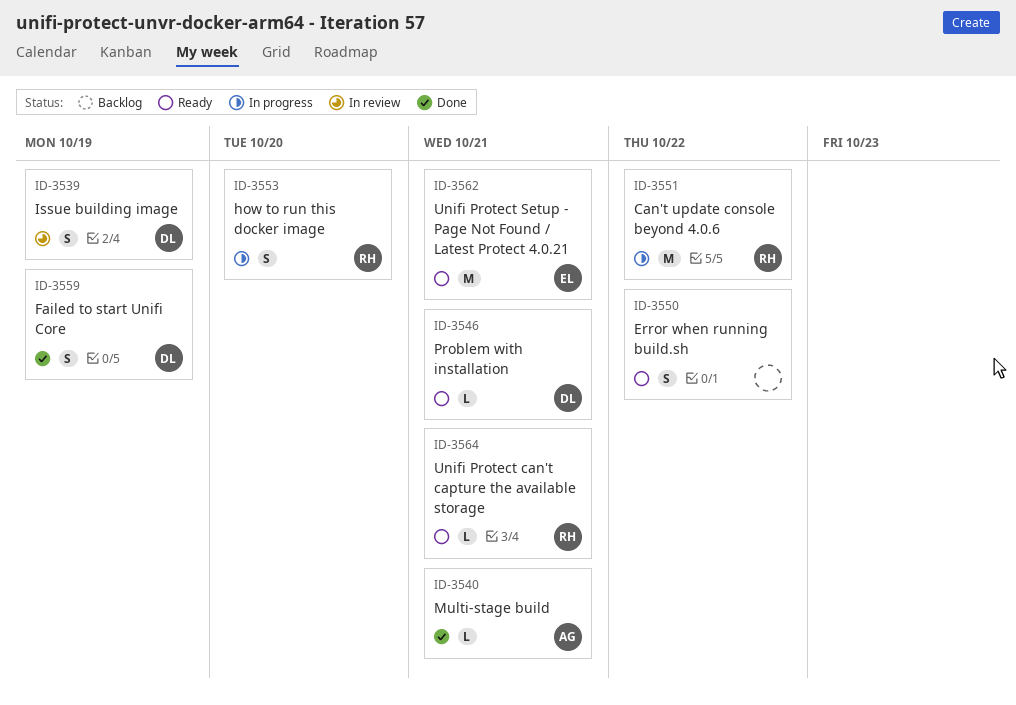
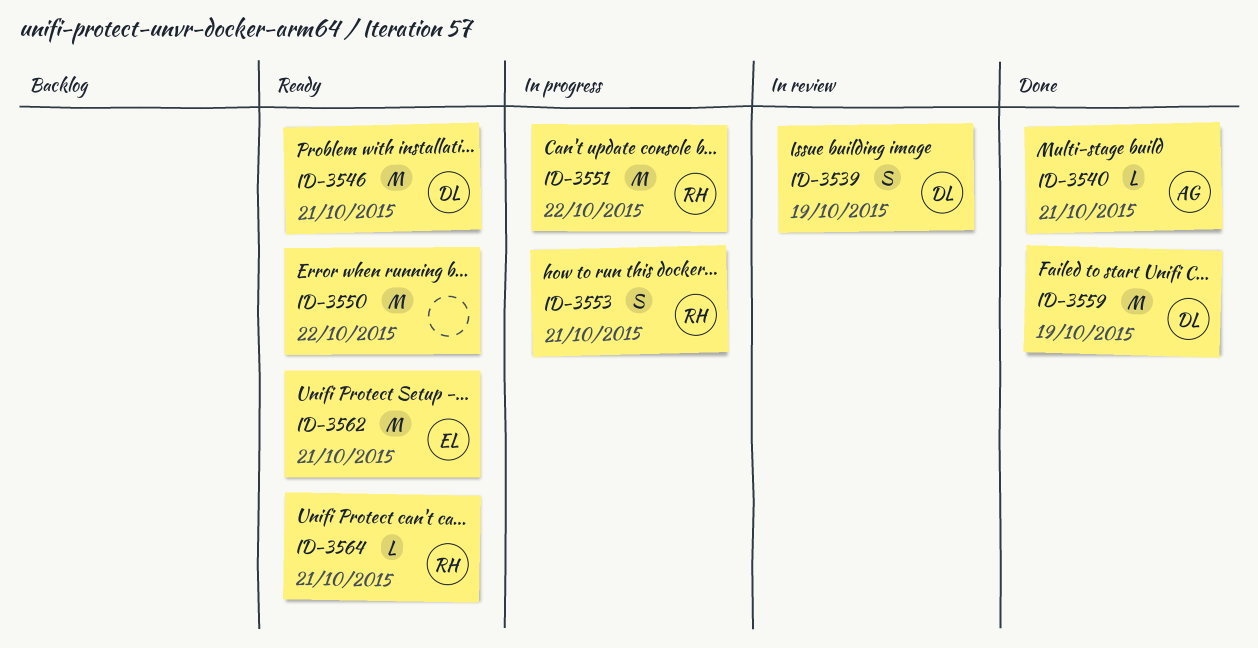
ID-3546, estimate: L -> M
ID-3550, estimate: S -> M
ID-3553, due: Oct 20 -> Oct 21
ID-3559, estimate: S -> M

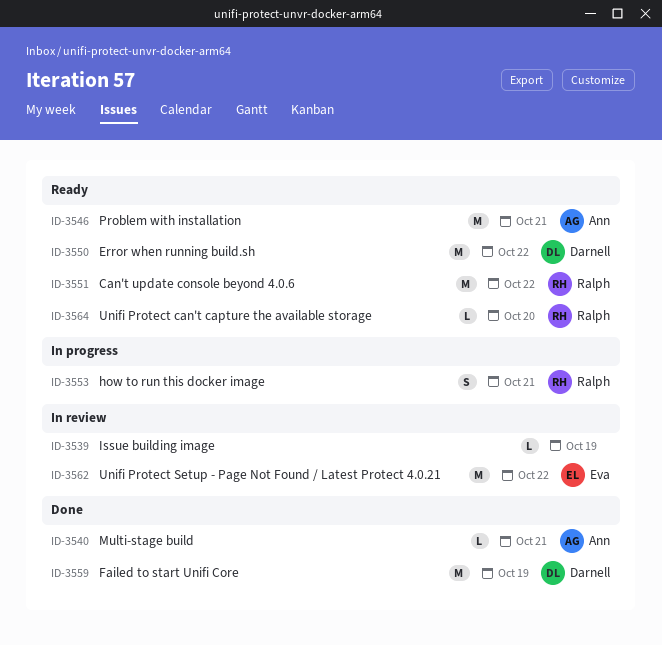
ID-3539, owner: Darnell -> none
ID-3539, estimate: S -> L
ID-3546, owner: Darnell -> Ann
ID-3550, owner: none -> Darnell
ID-3551, status: In progress -> Ready
ID-3562, status: Ready -> In review
ID-3562, due: Oct 21 -> Oct 22
ID-3564, due: Oct 21 -> Oct 20

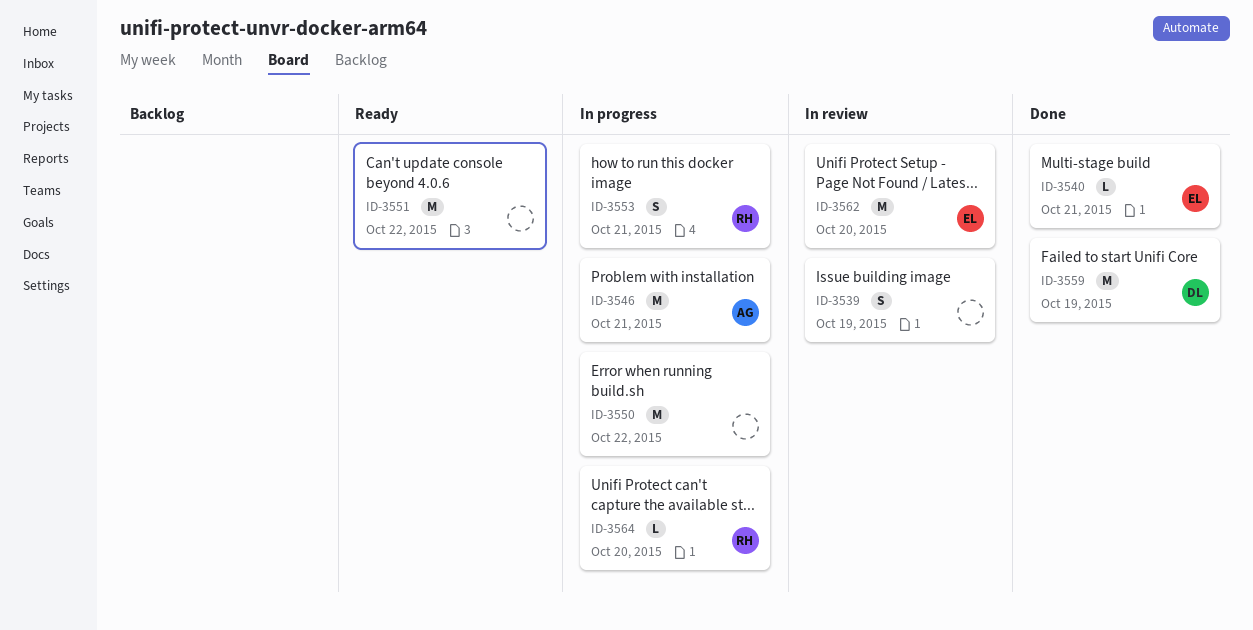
ID-3539, estimate: L -> S
ID-3540, owner: Ann -> Eva
ID-3546, status: Ready -> In progress
ID-3550, status: Ready -> In progress
ID-3550, owner: Darnell -> none
ID-3551, owner: Ralph -> none
ID-3562, due: Oct 22 -> Oct 20
ID-3564, status: Ready -> In progress

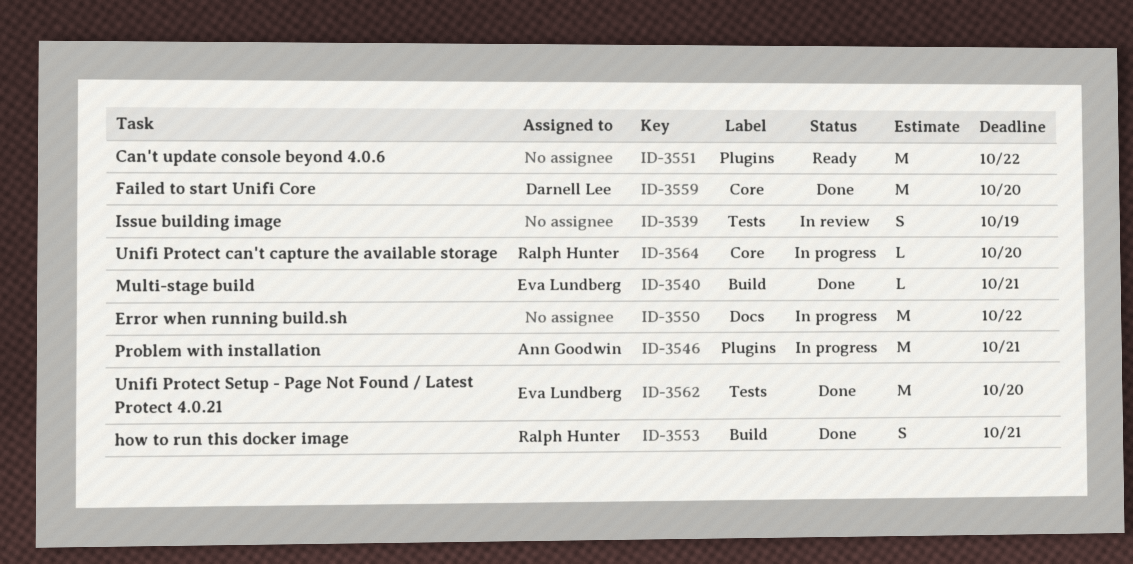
ID-3553, status: In progress -> Done
ID-3559, due: Oct 19 -> Oct 20
ID-3562, status: In review -> Done

